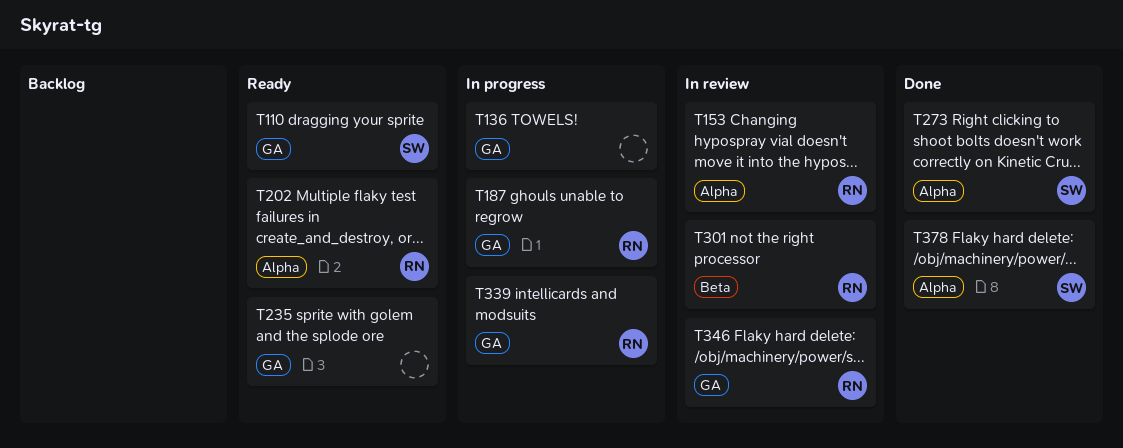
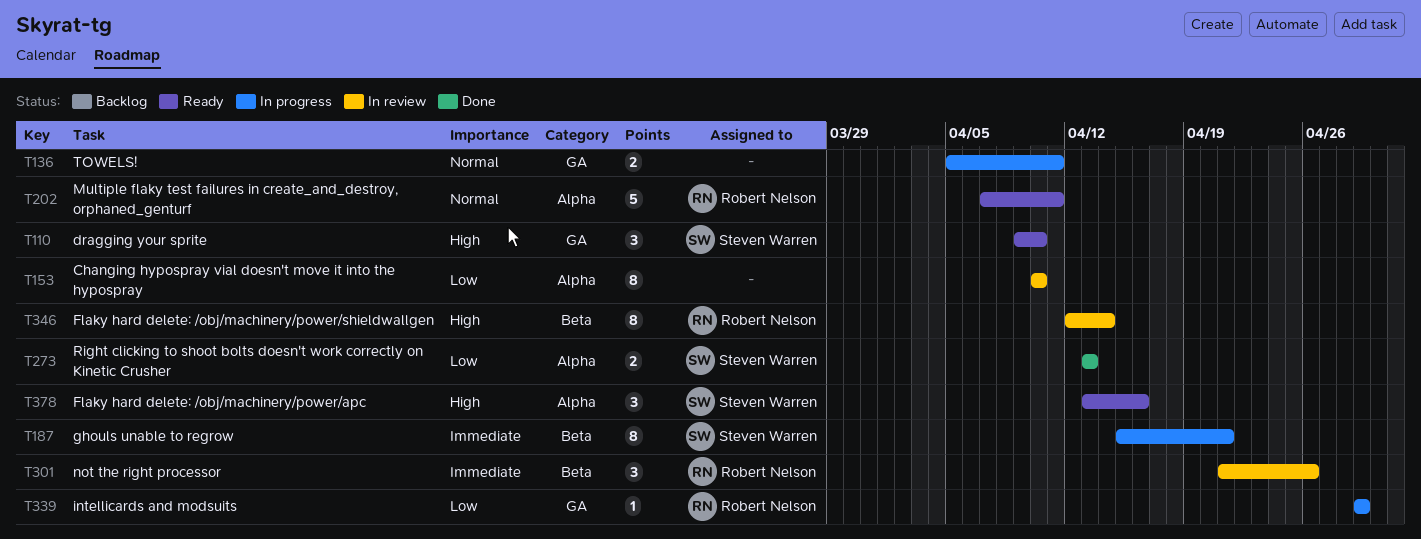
T153, owner: Robert Nelson -> none
T187, owner: Robert Nelson -> Steven Warren
T187, label: GA -> Beta
T235: present -> none
T346, label: GA -> Beta
T378, status: Done -> Ready

